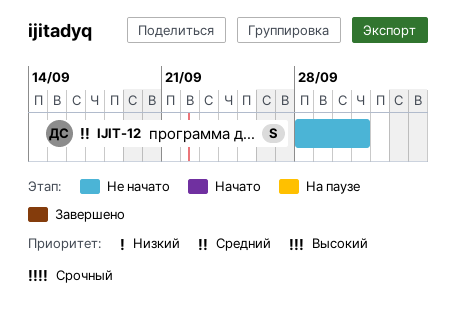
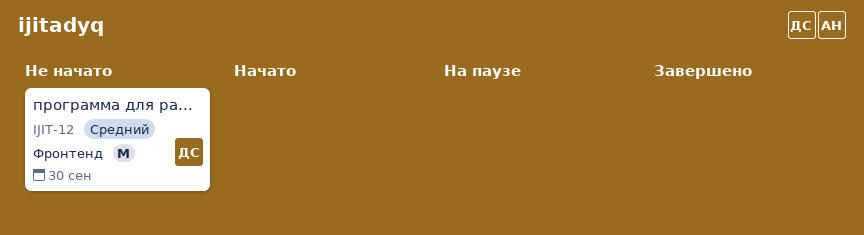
IJIT-12, estimate: S -> M
IJIT-12, due: Oct 1 -> Sep 30

